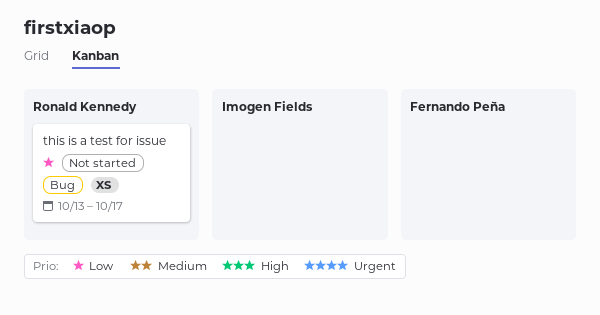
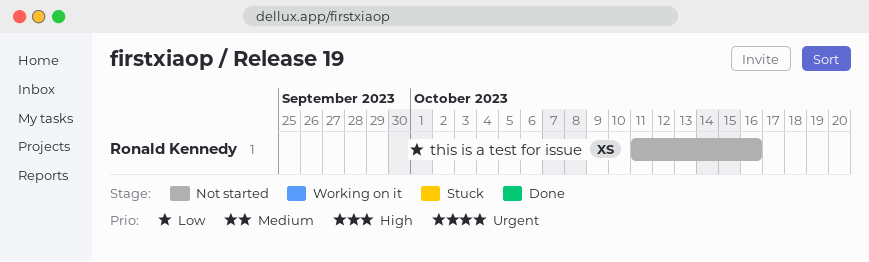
this is a test for issue, start: Oct 13 -> Oct 11
this is a test for issue, due: Oct 17 -> Oct 16

